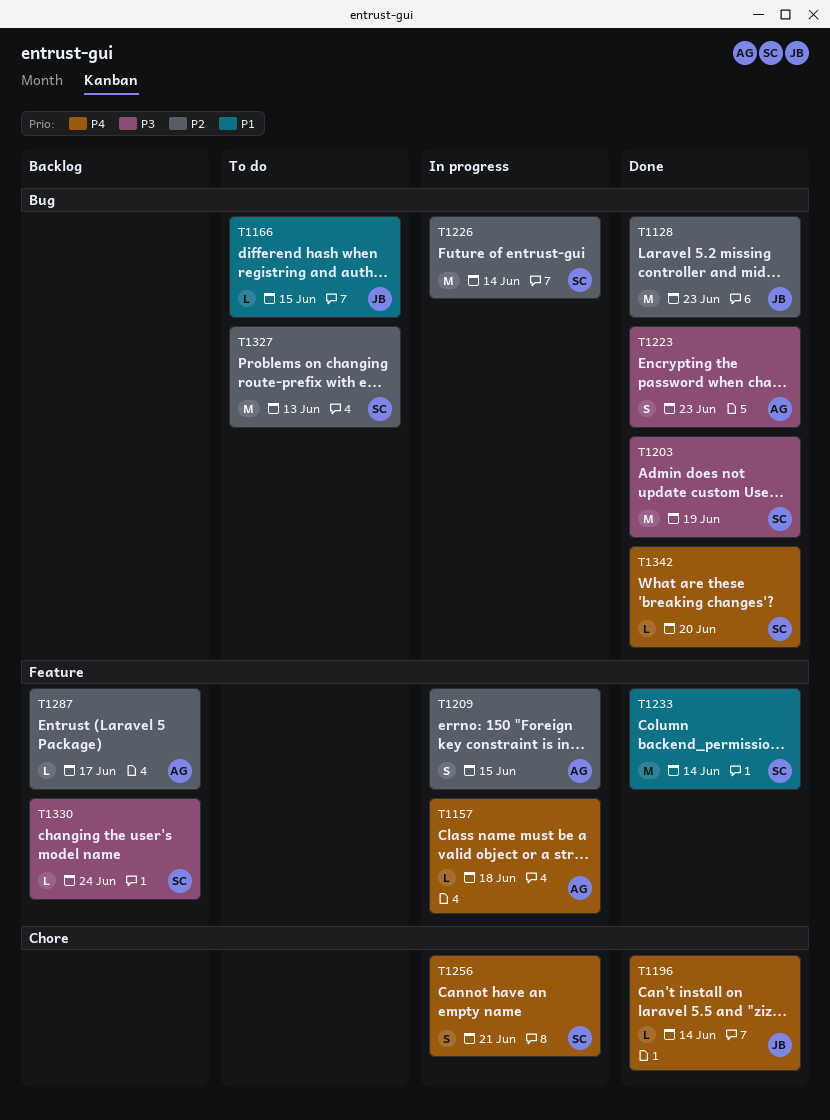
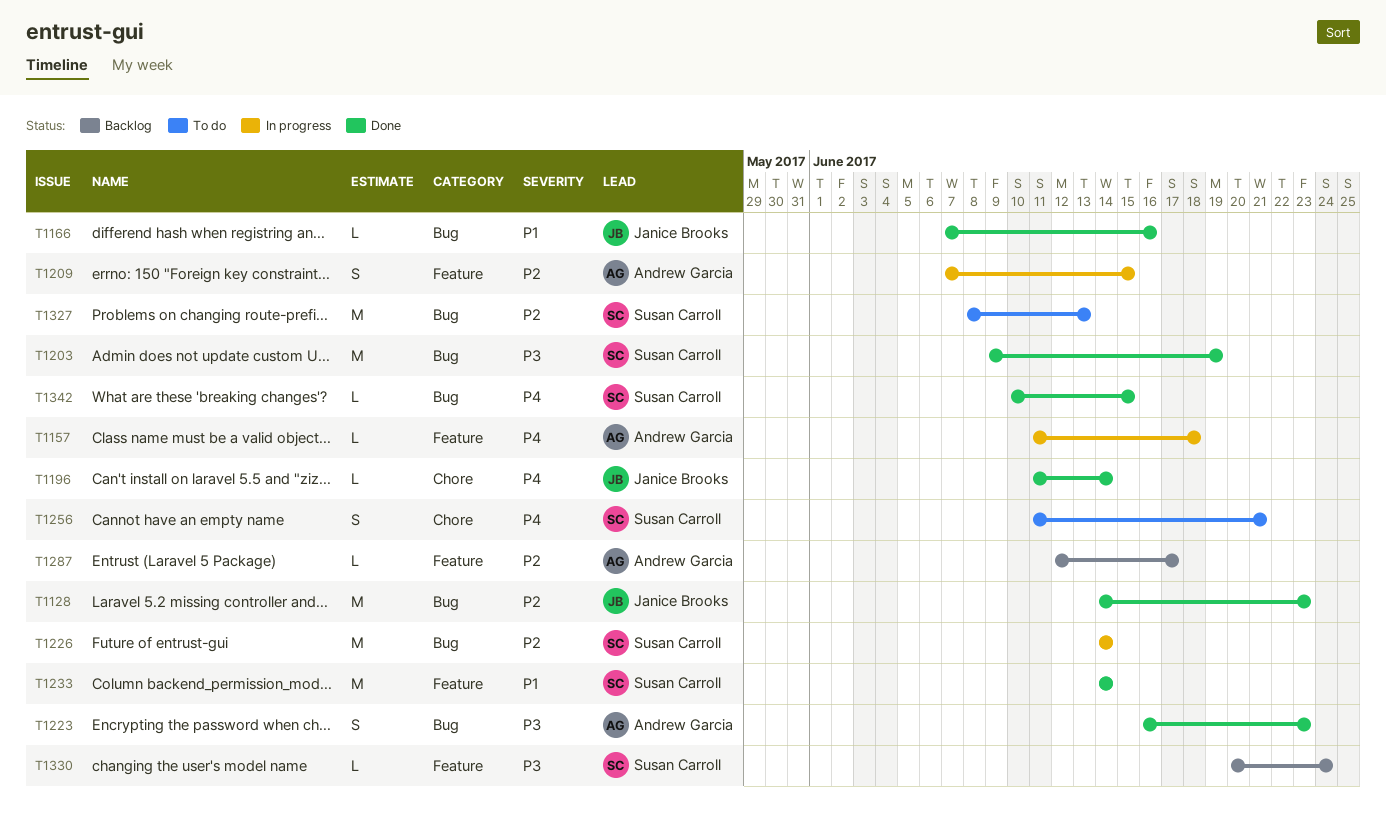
T1166, status: To do -> Done
T1166, due: Jun 15 -> Jun 16
T1256, status: In progress -> To do
T1342, due: Jun 20 -> Jun 15

